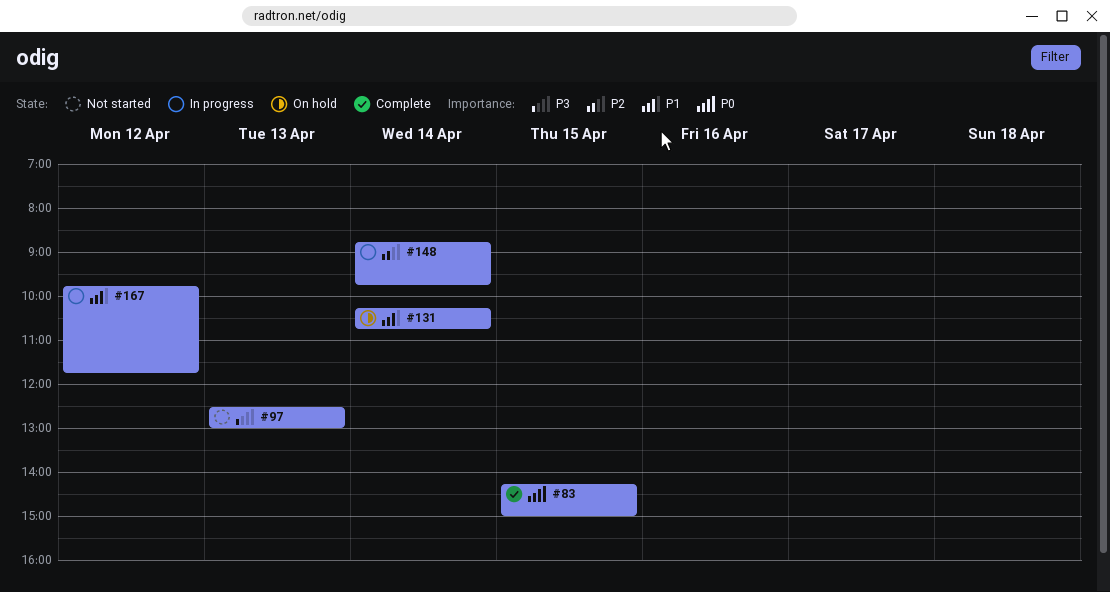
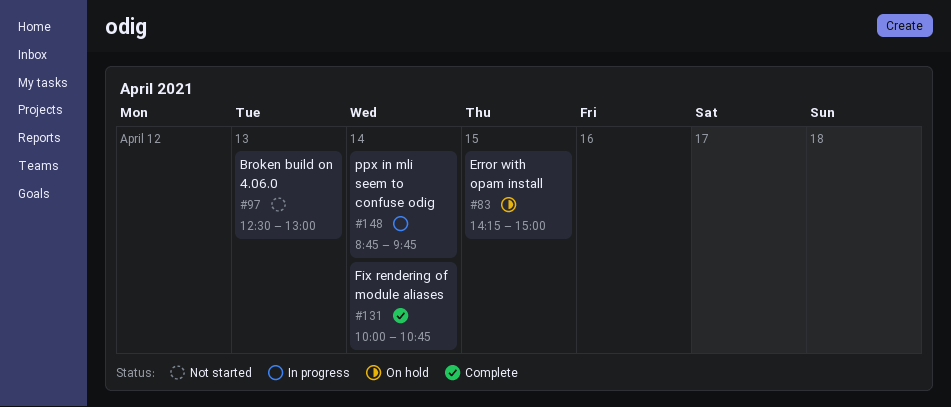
#83, status: Complete -> On hold
#131, status: On hold -> Complete
#131, begins: 10:15 -> 10:00
#167: present -> none

